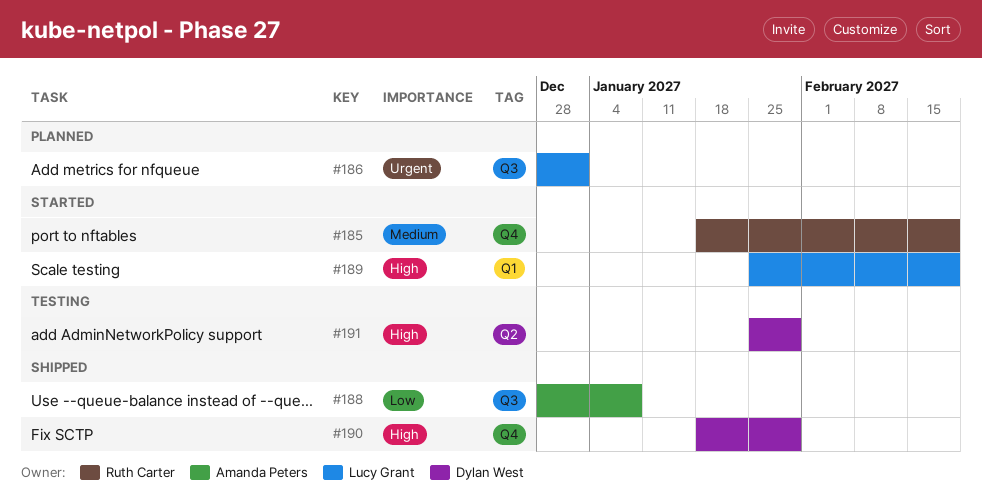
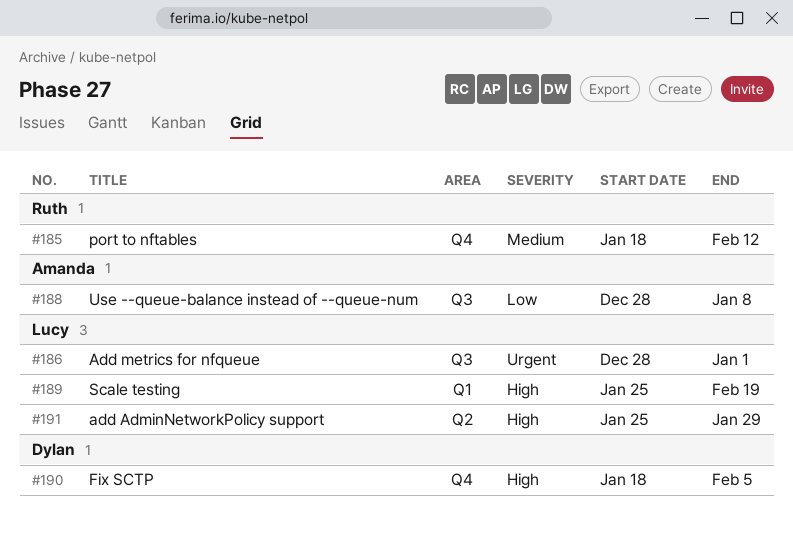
#185, due: Feb 19 -> Feb 12
#190, due: Jan 29 -> Feb 5
#191, owner: Dylan West -> Lucy Grant

